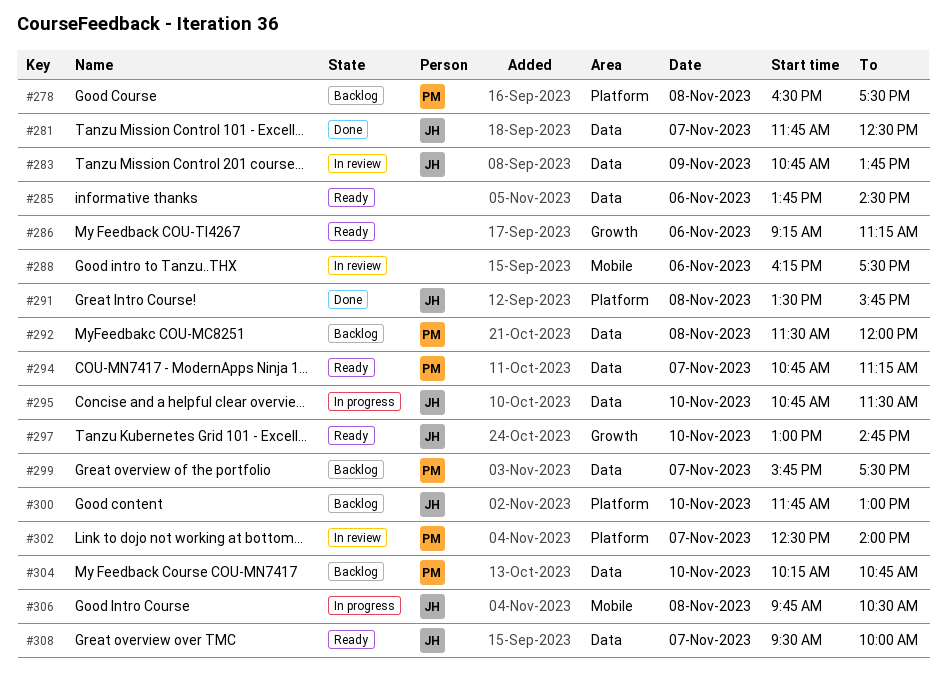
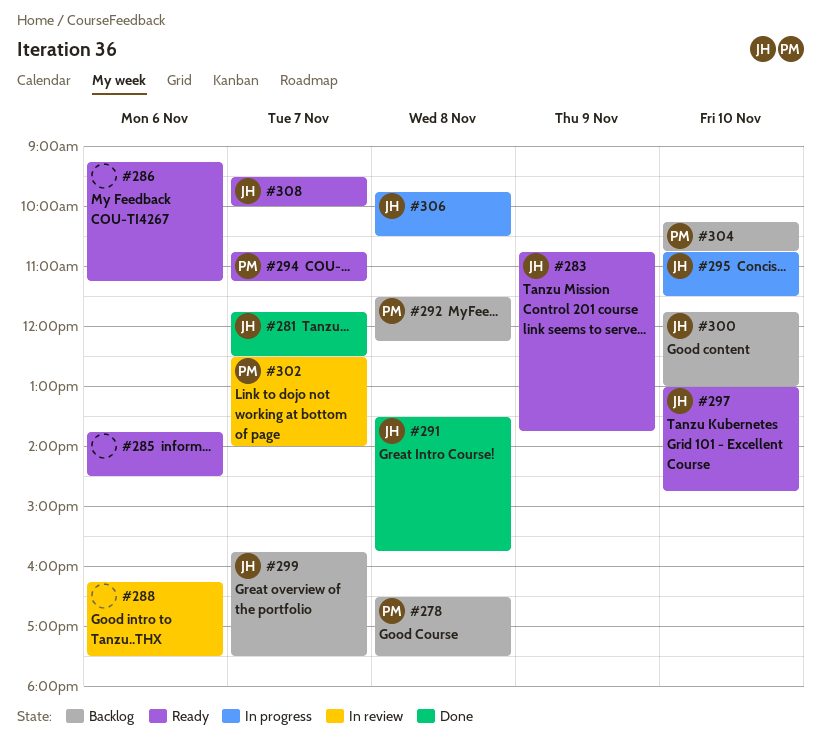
#283, status: In review -> Ready
#292, ends: 12:00 -> 12:15
#299, owner: PM -> JH

